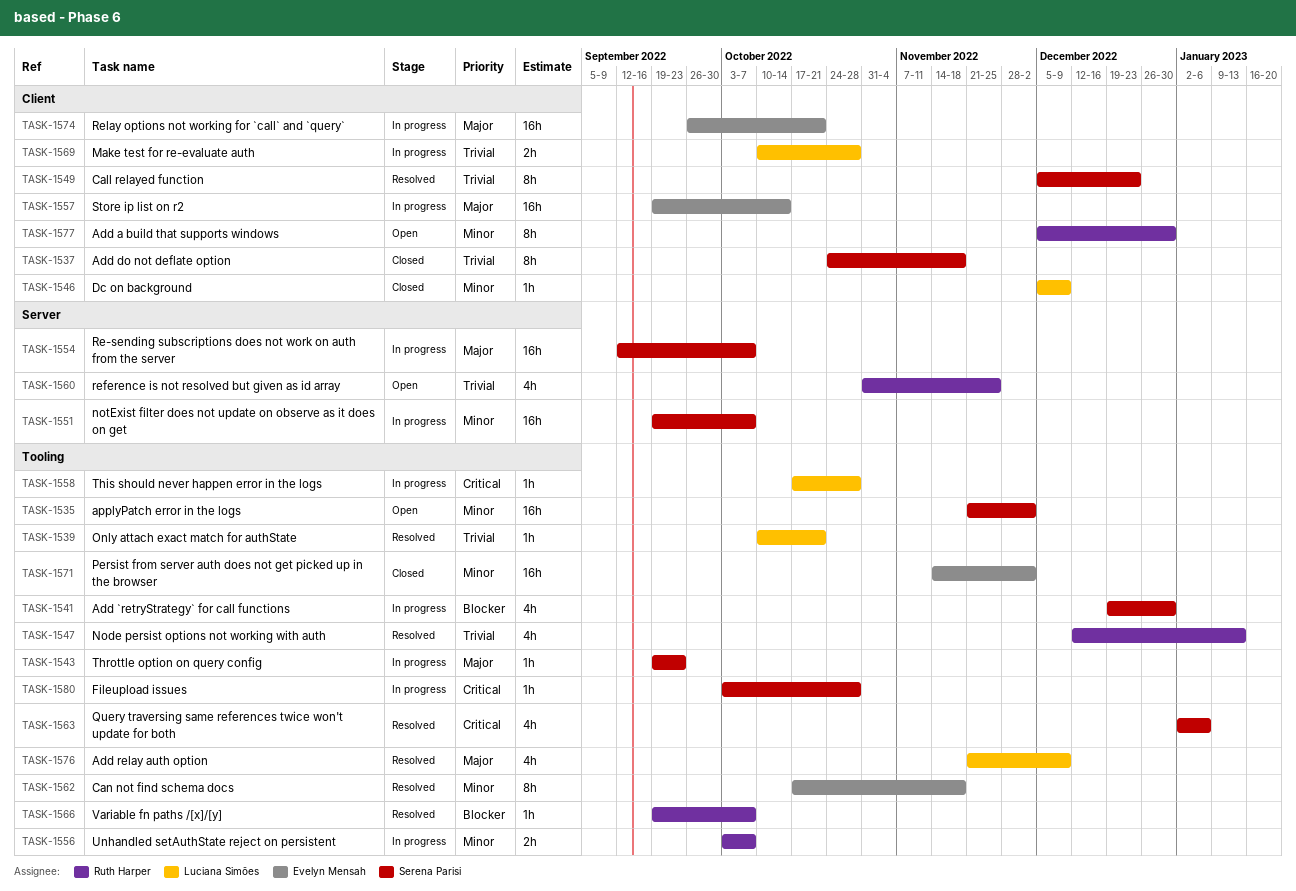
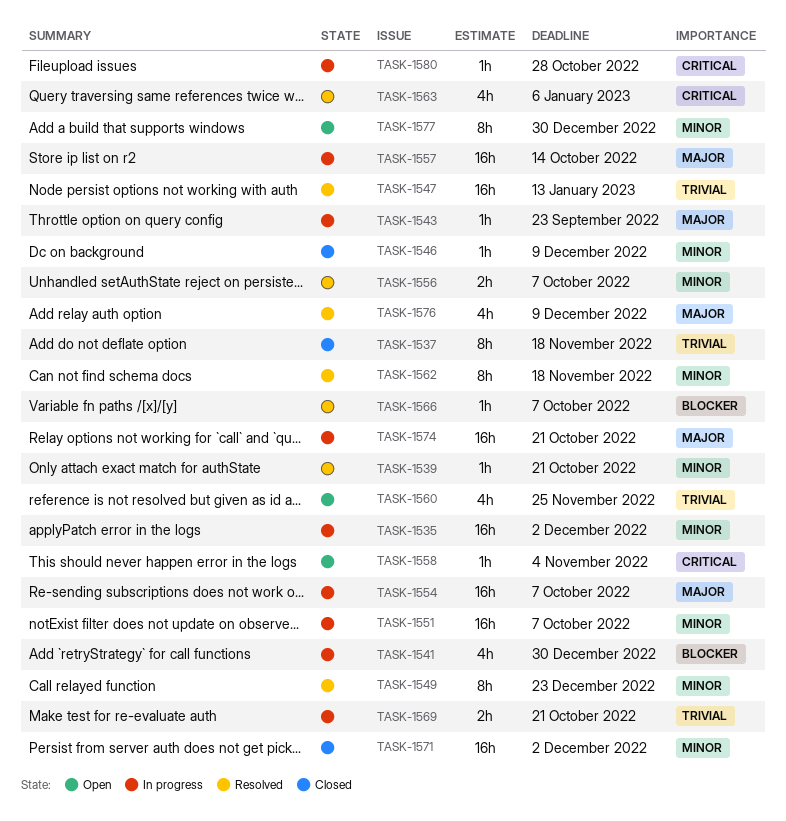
TASK-1535, status: Open -> In progress
TASK-1539, priority: Trivial -> Minor
TASK-1547, estimate: 4h -> 16h
TASK-1549, priority: Trivial -> Minor
TASK-1556, status: In progress -> Resolved
TASK-1558, status: In progress -> Open
TASK-1558, due: Oct 28 -> Nov 4
TASK-1569, due: Oct 28 -> Oct 21

